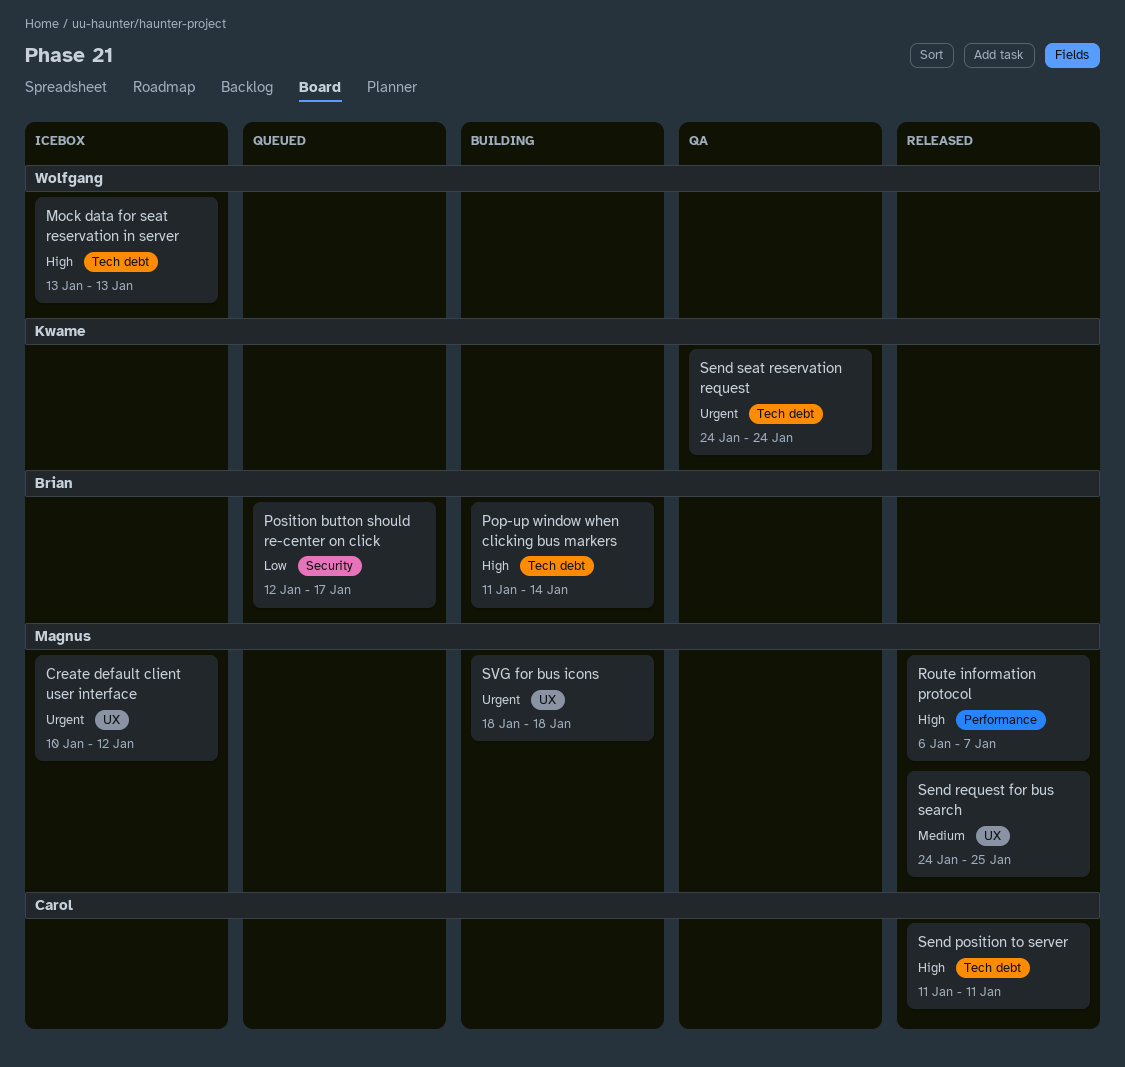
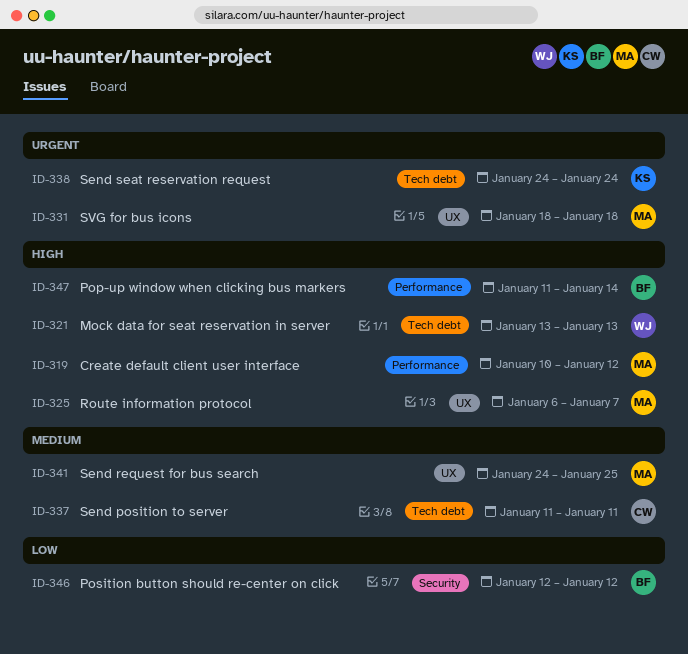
Create default client user interface, priority: Urgent -> High
Create default client user interface, label: UX -> Performance
Pop-up window when clicking bus markers, label: Tech debt -> Performance
Position button should re-center on click, due: Jan 17 -> Jan 12
Route information protocol, label: Performance -> UX
Send position to server, priority: High -> Medium

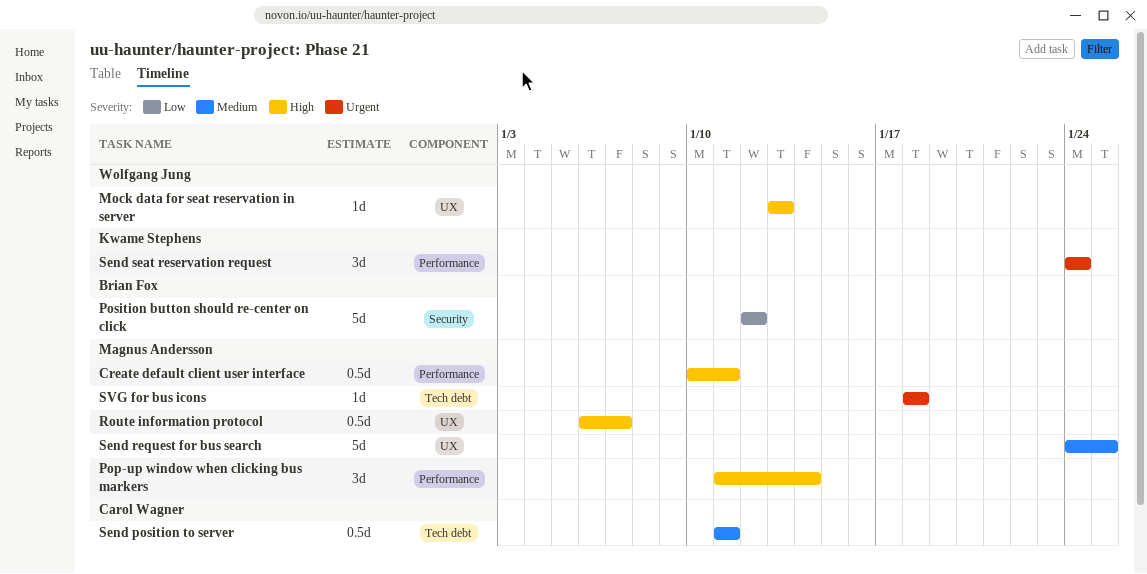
Create default client user interface, due: Jan 12 -> Jan 11
Mock data for seat reservation in server, label: Tech debt -> UX
Pop-up window when clicking bus markers, owner: Brian Fox -> Magnus Andersson
Send seat reservation request, label: Tech debt -> Performance
SVG for bus icons, label: UX -> Tech debt

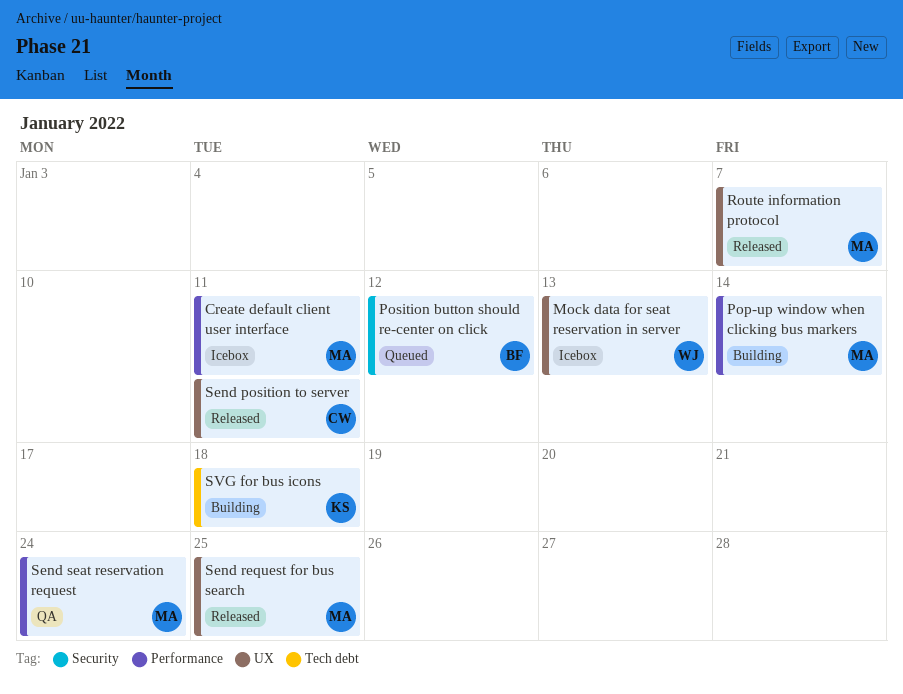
Send position to server, label: Tech debt -> UX
Send seat reservation request, owner: Kwame Stephens -> Magnus Andersson
SVG for bus icons, owner: Magnus Andersson -> Kwame Stephens

